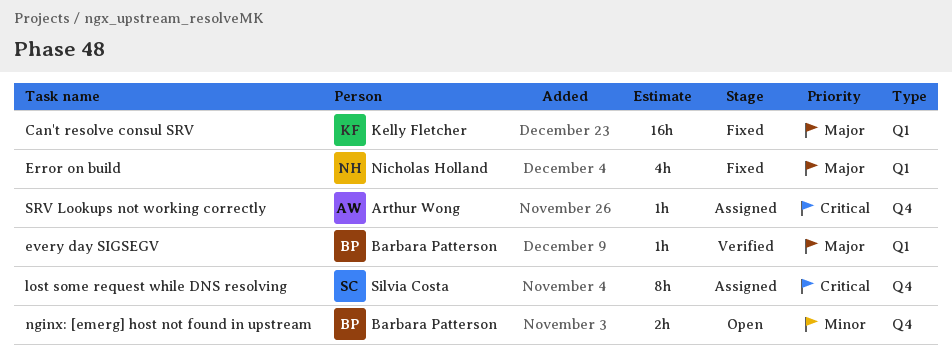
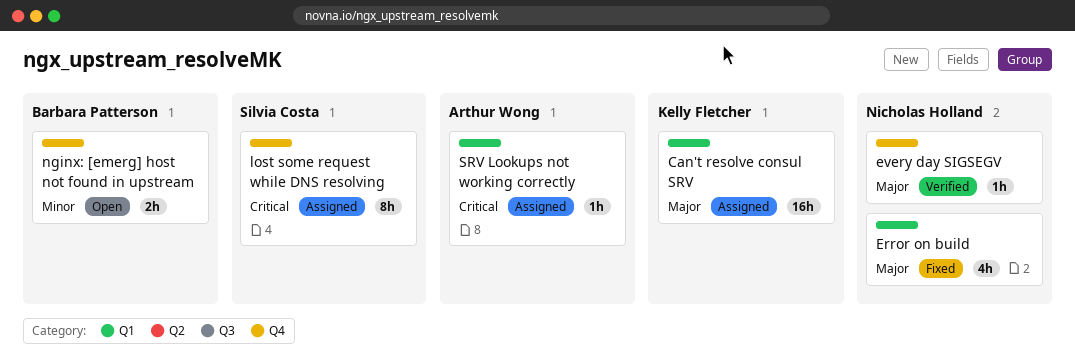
Can't resolve consul SRV, status: Fixed -> Assigned
every day SIGSEGV, owner: Barbara Patterson -> Nicholas Holland
every day SIGSEGV, label: Q1 -> Q4
SRV Lookups not working correctly, label: Q4 -> Q1

